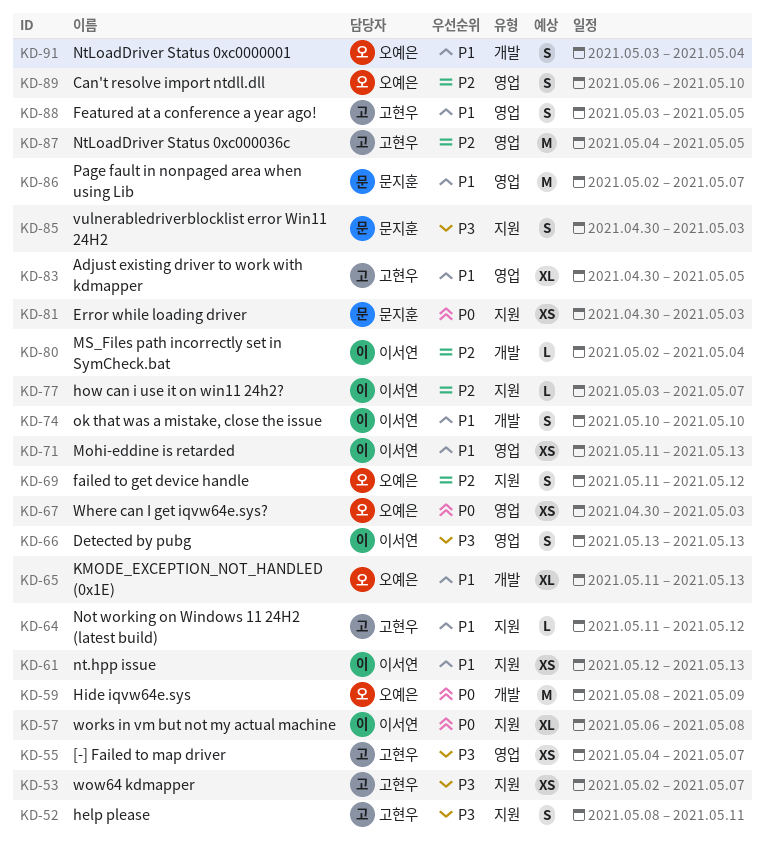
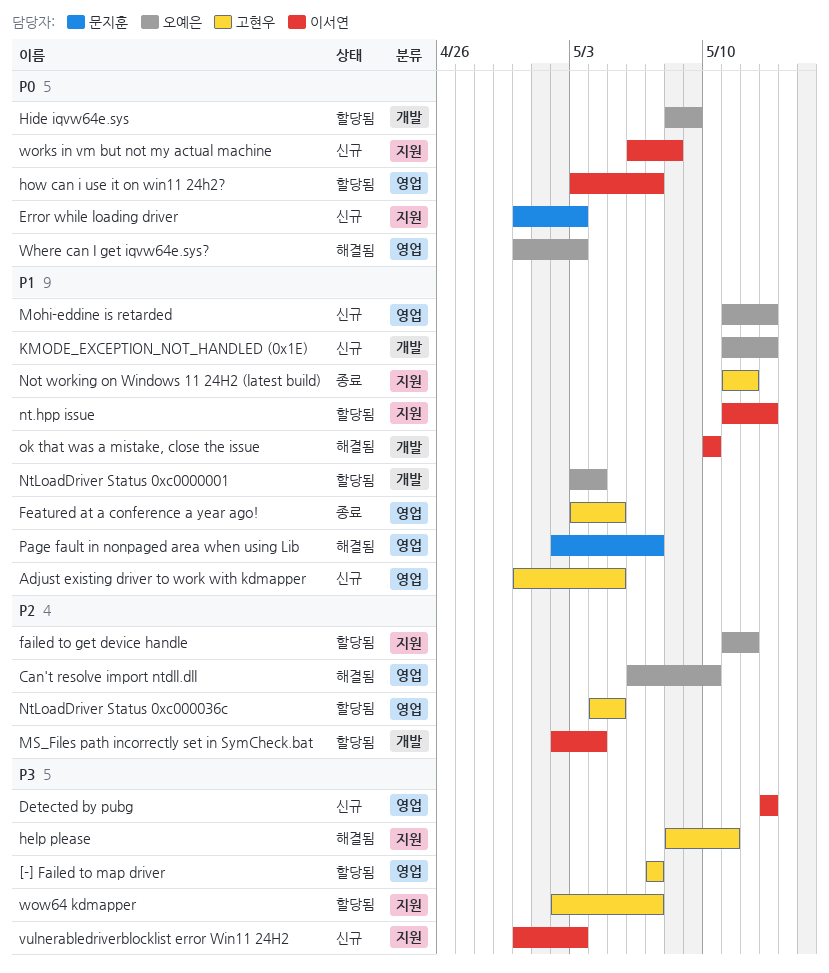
[-] Failed to map driver, start: May 4 -> May 7
how can i use it on win11 24h2?, priority: P2 -> P0
how can i use it on win11 24h2?, label: 지원 -> 영업
Mohi-eddine is retarded, owner: 이서연 -> 오예은
nt.hpp issue, start: May 12 -> May 11
vulnerabledriverblocklist error Win11 24H2, owner: 문지훈 -> 이서연

